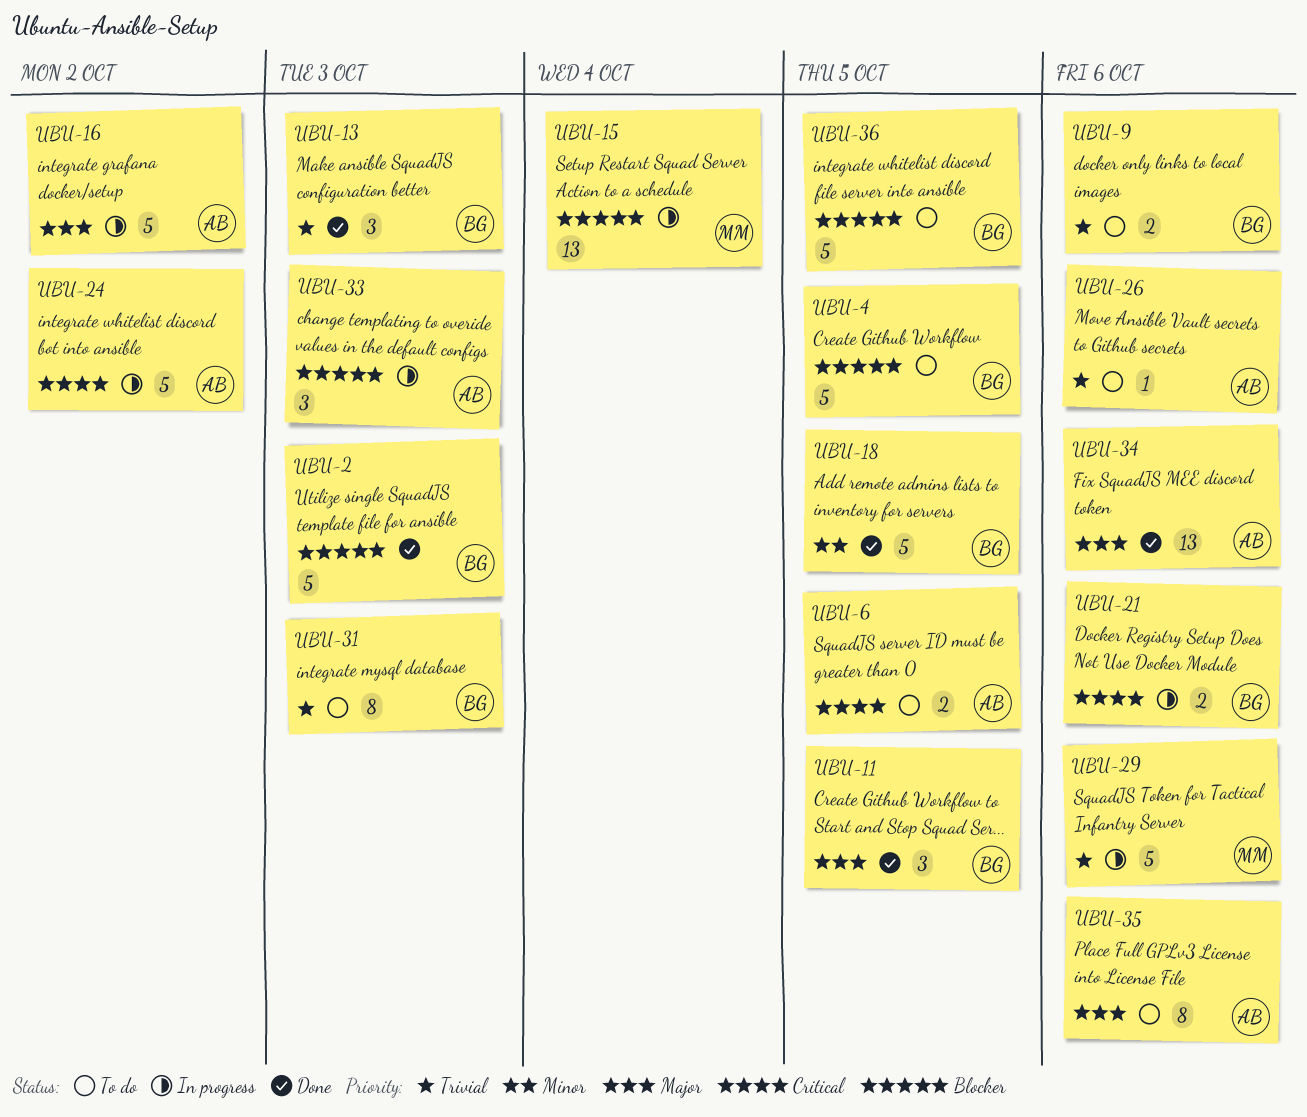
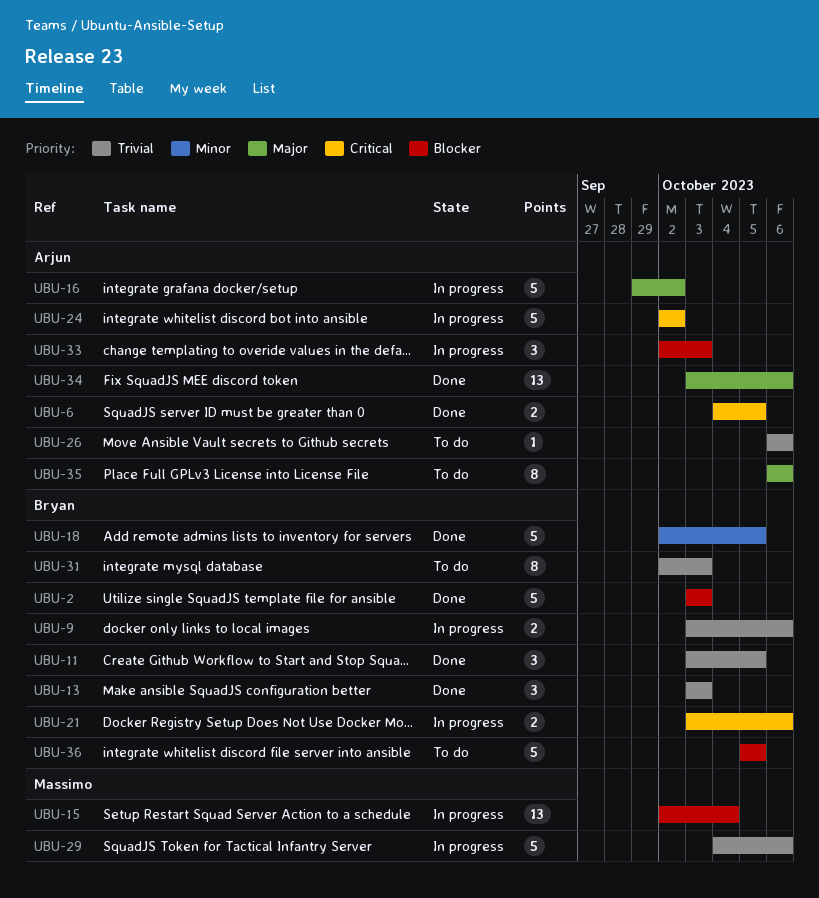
UBU-4: present -> none
UBU-6, status: To do -> Done
UBU-9, status: To do -> In progress
UBU-11, priority: Major -> Trivial

